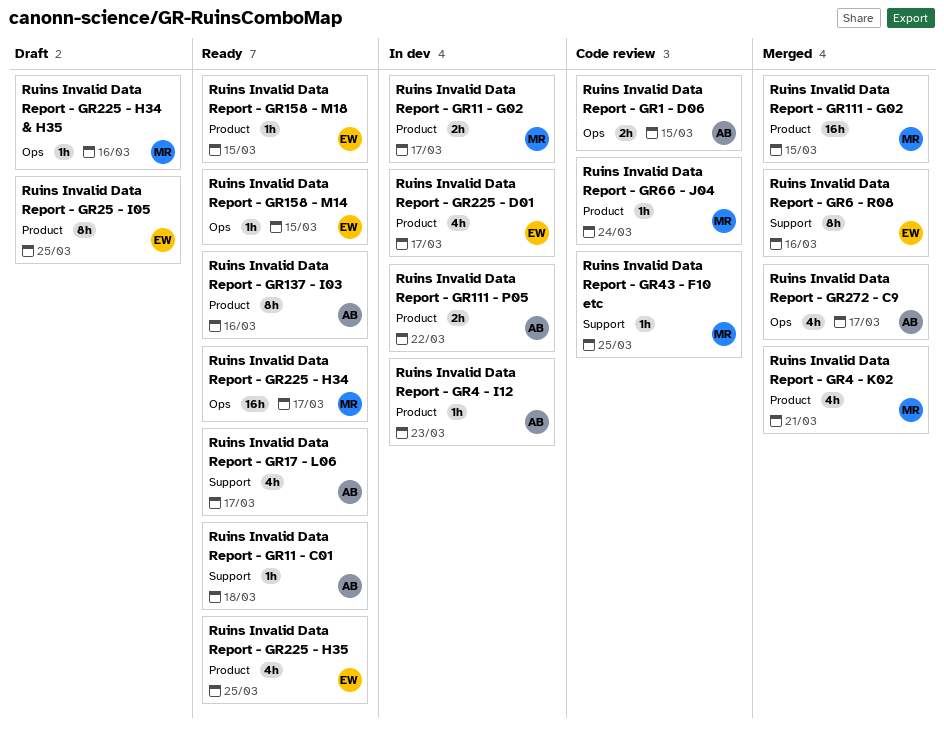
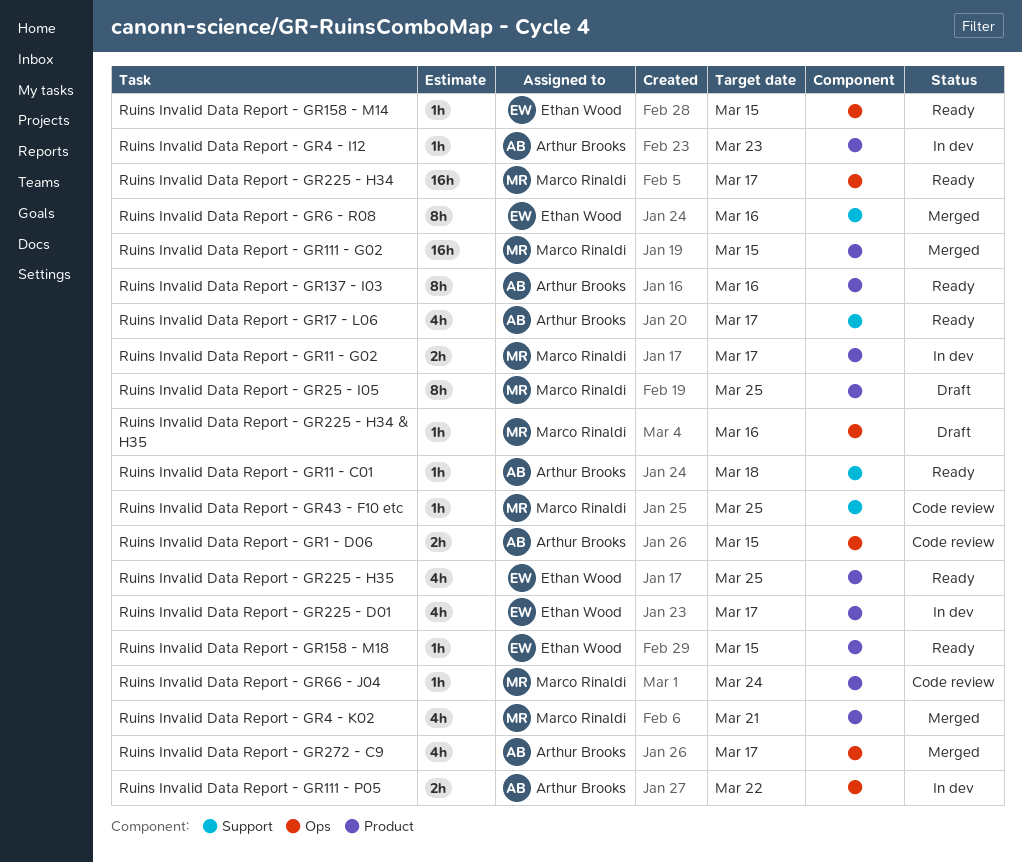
Ruins Invalid Data Report - GR111 - P05, label: Product -> Ops
Ruins Invalid Data Report - GR25 - I05, owner: Ethan Wood -> Marco Rinaldi

